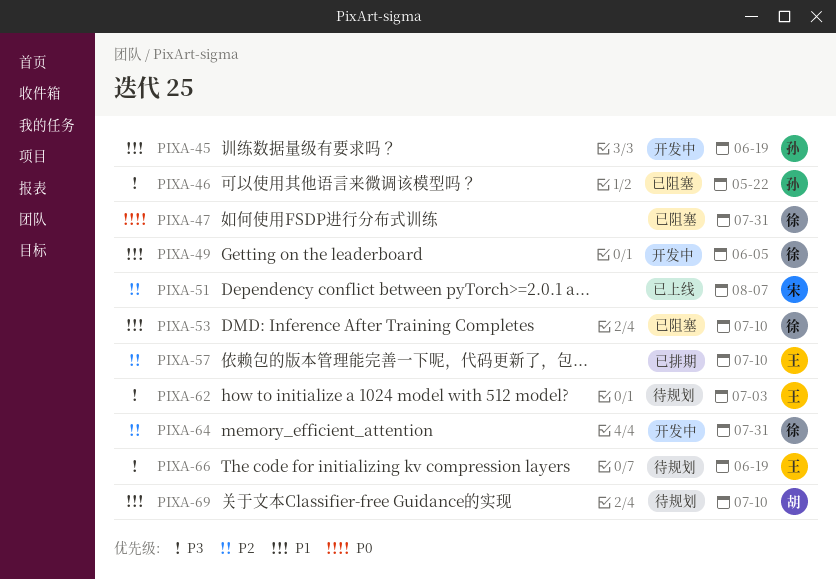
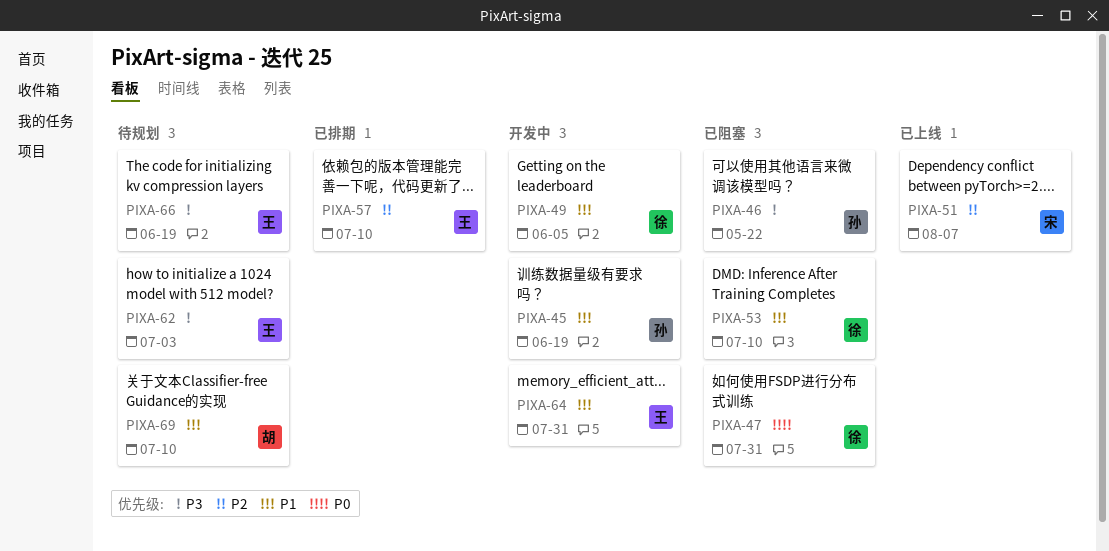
PIXA-64, owner: 徐 -> 王
PIXA-64, priority: P2 -> P1

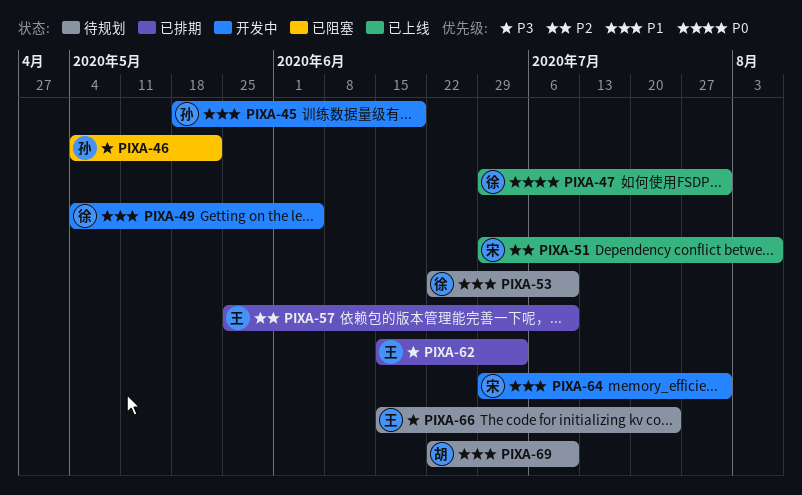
PIXA-47, status: 已阻塞 -> 已上线
PIXA-53, status: 已阻塞 -> 待规划
PIXA-62, status: 待规划 -> 已排期
PIXA-64, owner: 王 -> 宋
PIXA-66, due: Jun 19 -> Jul 24

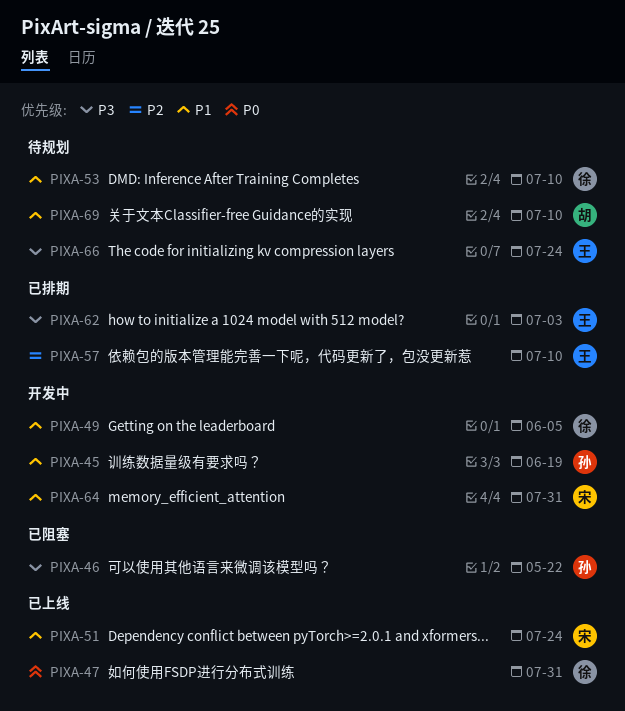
PIXA-51, priority: P2 -> P1
PIXA-51, due: Aug 7 -> Jul 24

